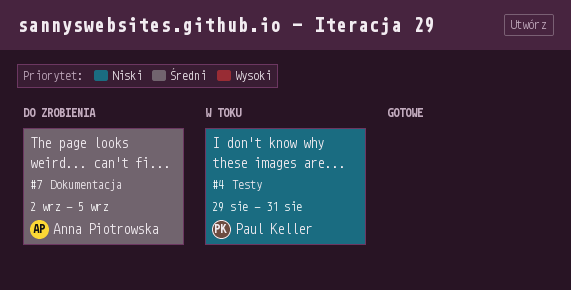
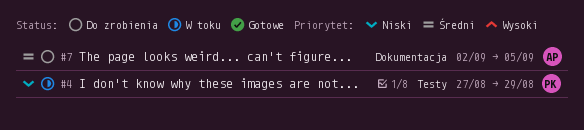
#4, start: Aug 29 -> Aug 27
#4, due: Aug 31 -> Aug 29

